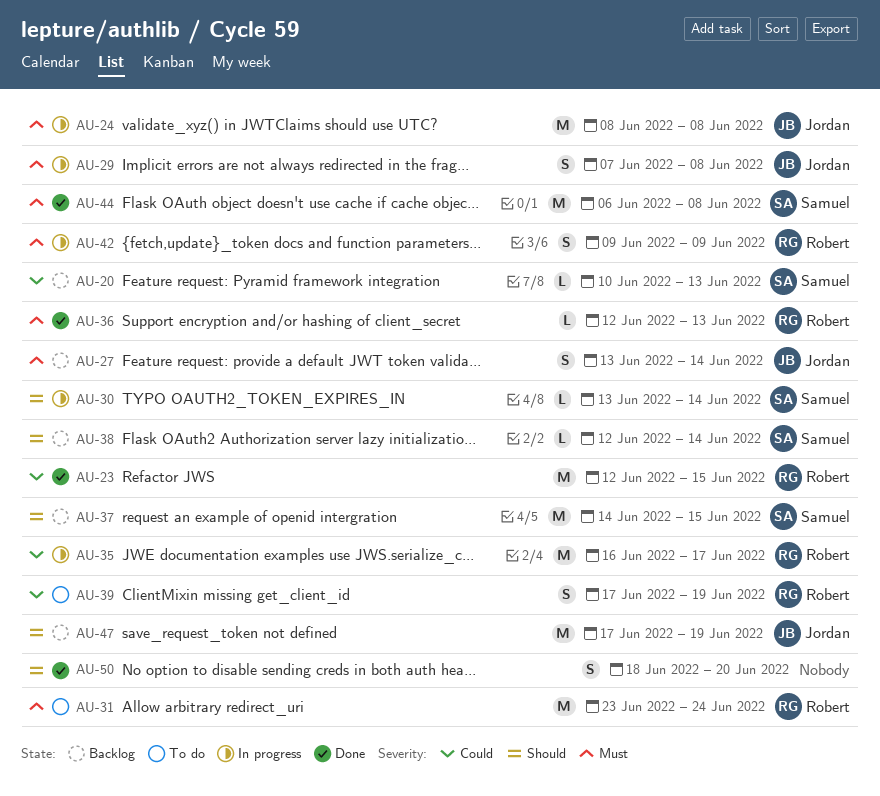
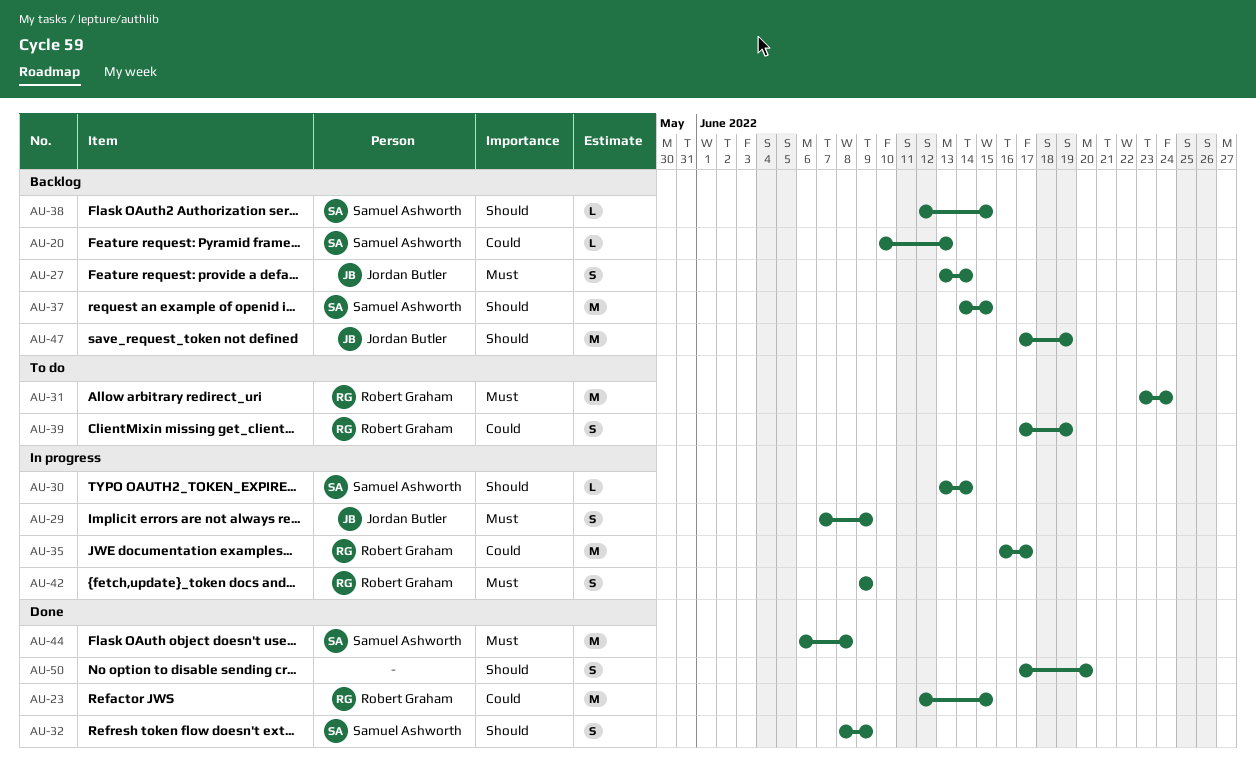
AU-24: present -> none
AU-29, due: Jun 8 -> Jun 9
AU-32: none -> present
AU-36: present -> none
AU-38, due: Jun 14 -> Jun 15
AU-50, start: Jun 18 -> Jun 17

